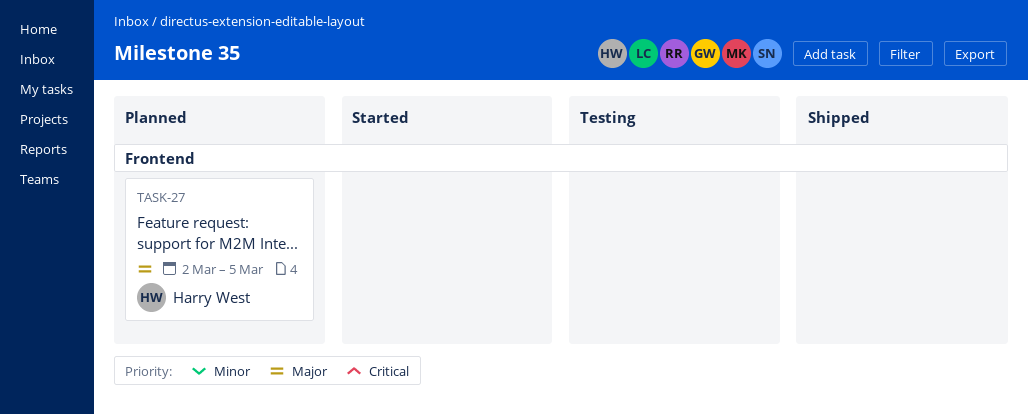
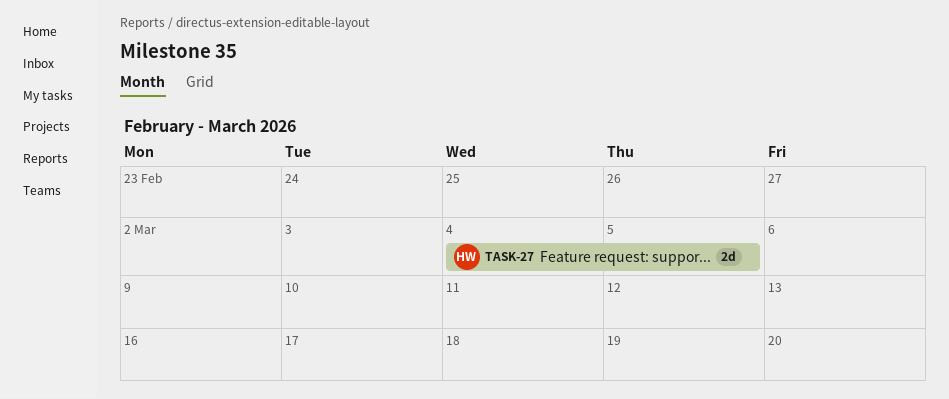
TASK-27, start: Mar 2 -> Mar 4

